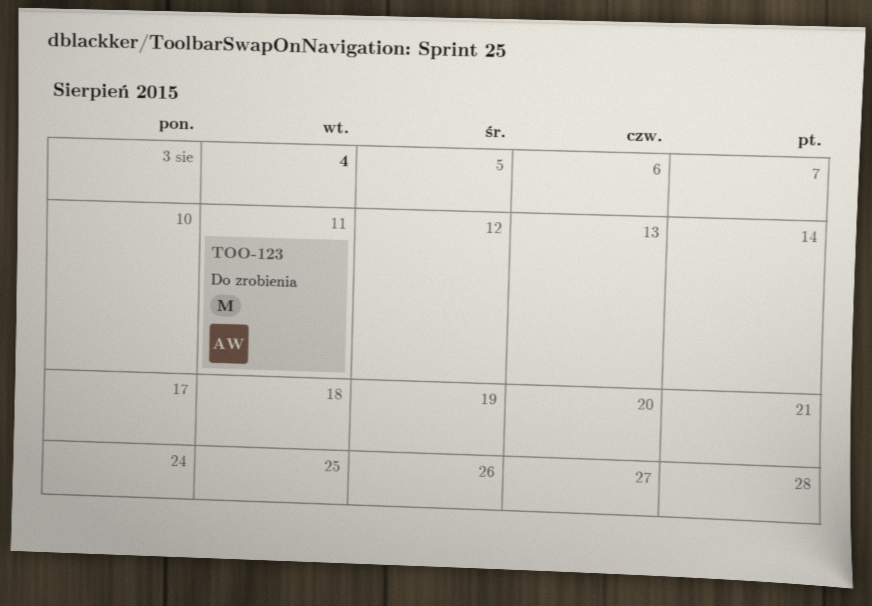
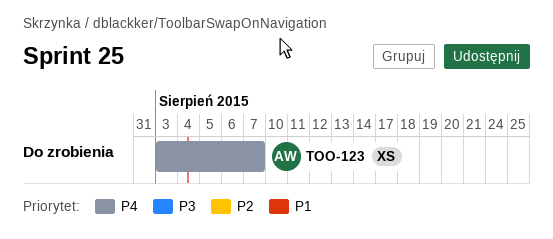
TOO-123, estimate: M -> XS
TOO-123, due: Aug 11 -> Aug 7

